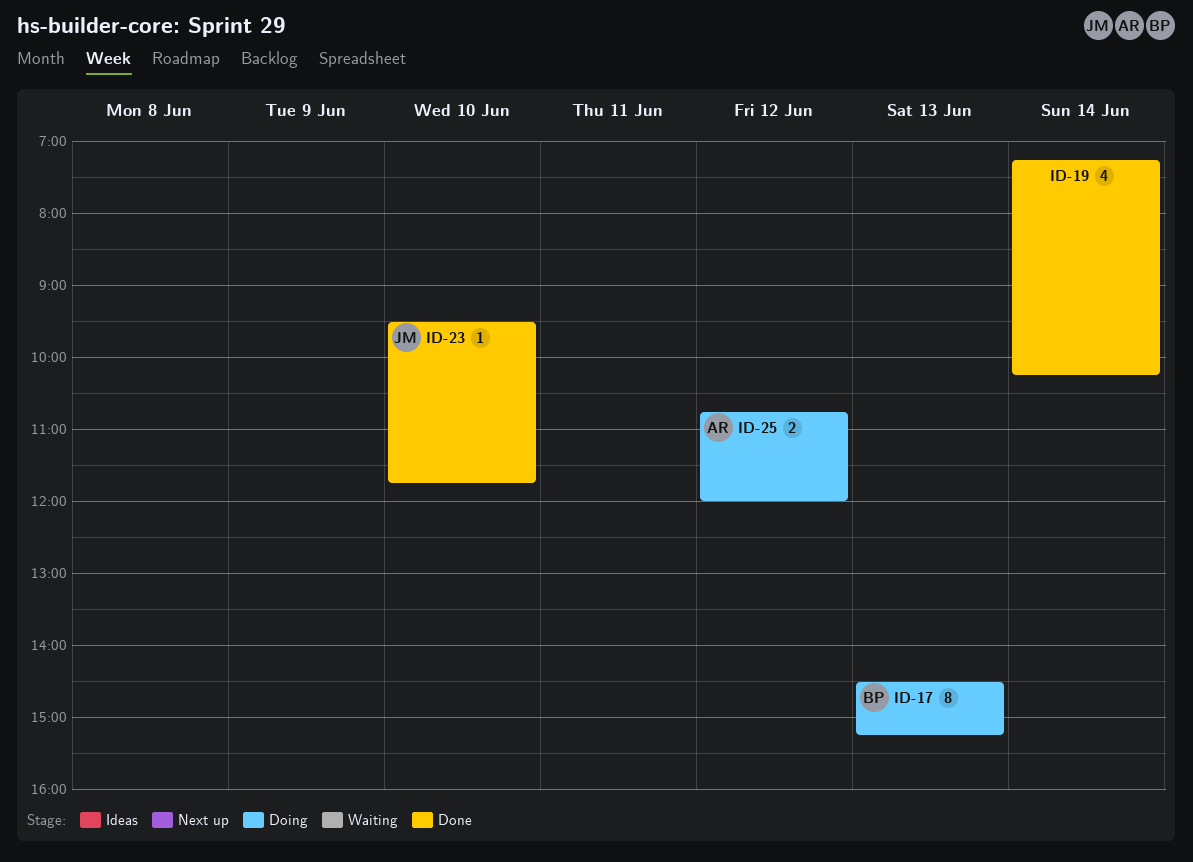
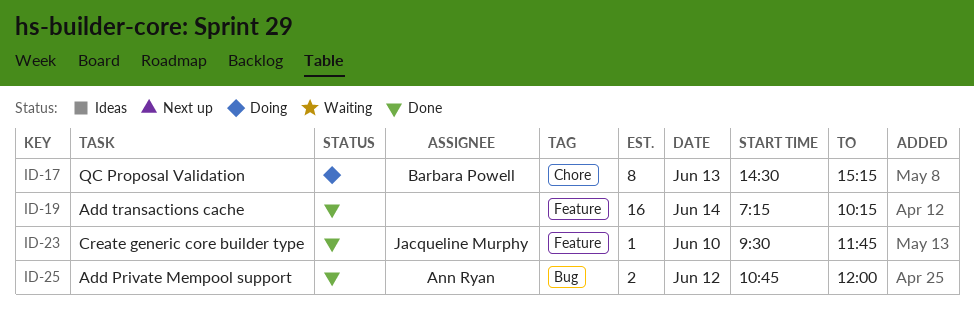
ID-19, estimate: 4 -> 16
ID-25, status: Doing -> Done

